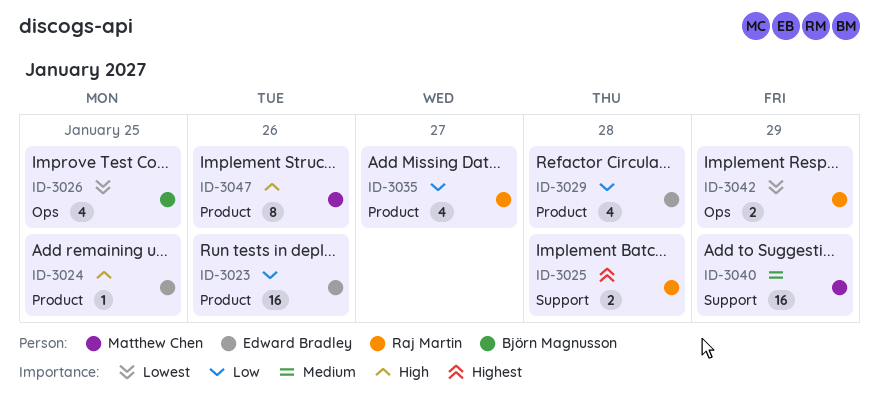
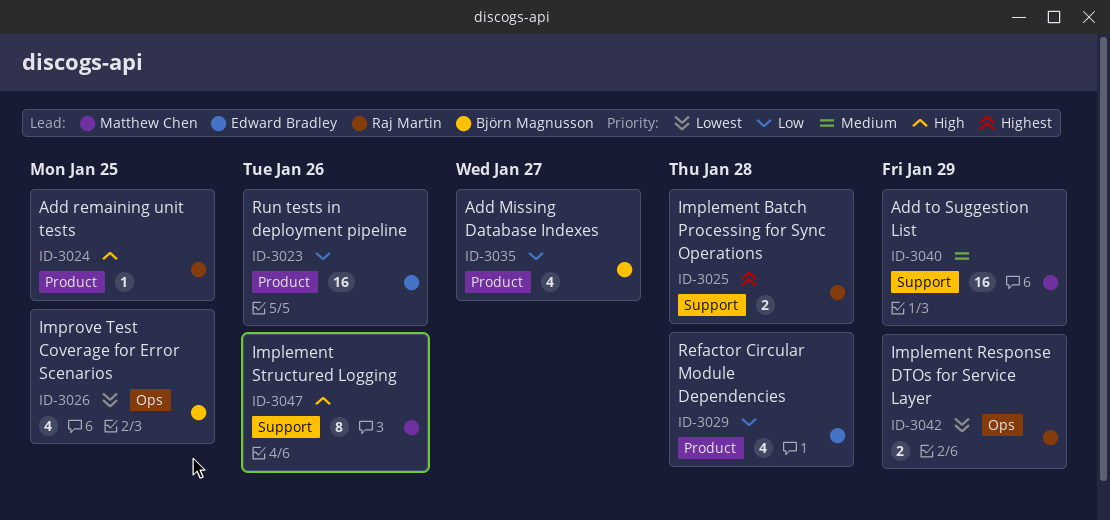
ID-3024, owner: Edward Bradley -> Raj Martin
ID-3035, owner: Raj Martin -> Björn Magnusson
ID-3047, label: Product -> Support

